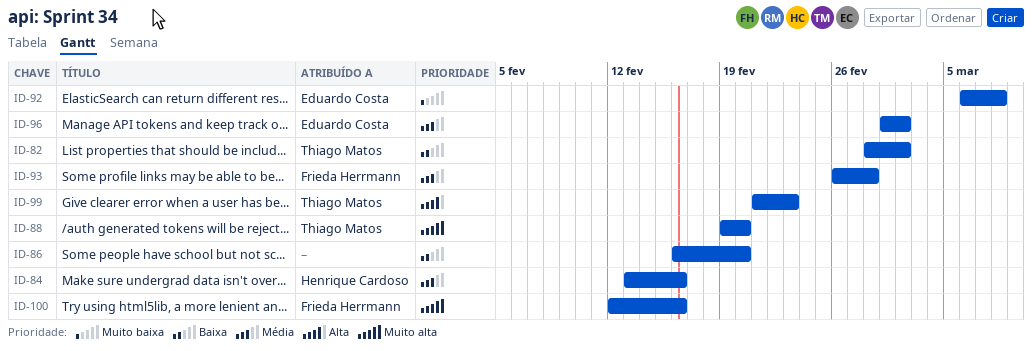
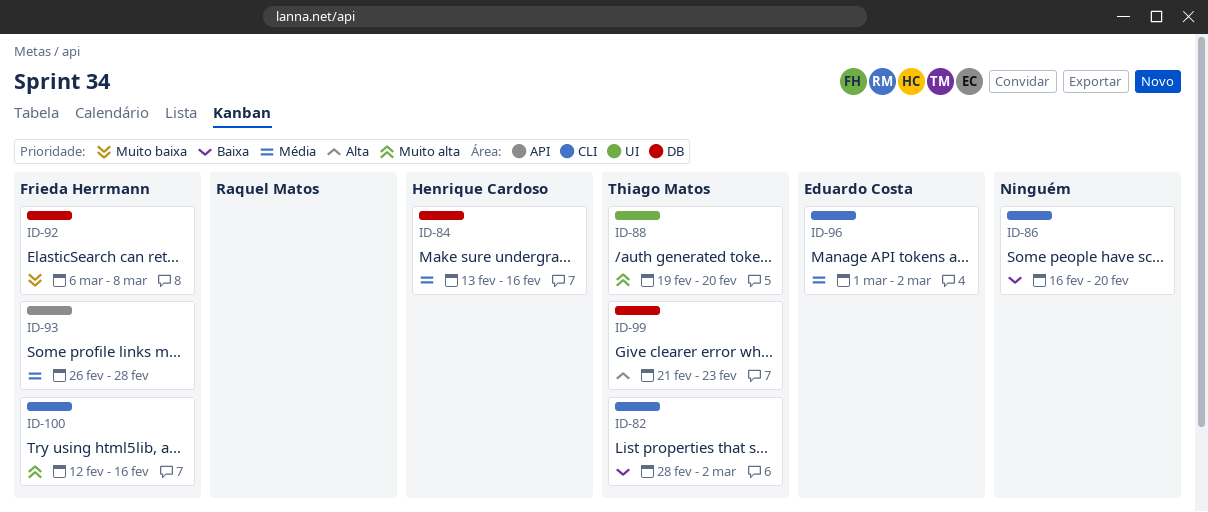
ID-92, owner: Eduardo Costa -> Frieda Herrmann

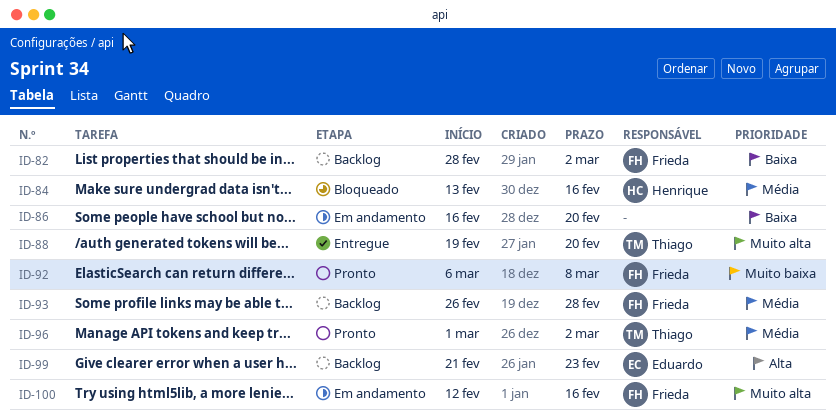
ID-82, owner: Thiago Matos -> Frieda Herrmann
ID-96, owner: Eduardo Costa -> Thiago Matos
ID-99, owner: Thiago Matos -> Eduardo Costa

